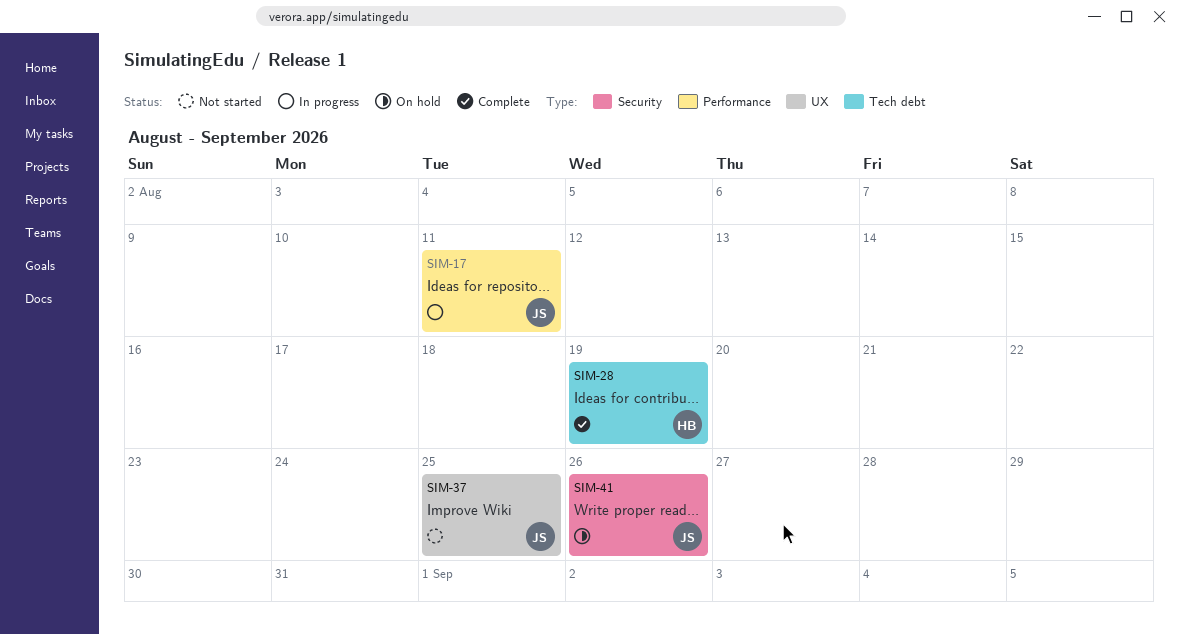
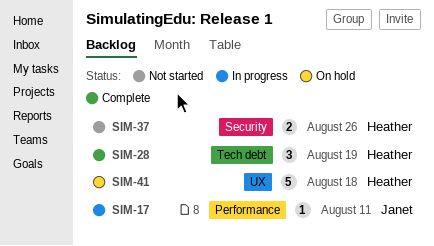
SIM-37, owner: Janet -> Heather
SIM-37, label: UX -> Security
SIM-37, due: Aug 25 -> Aug 26
SIM-41, owner: Janet -> Heather
SIM-41, label: Security -> UX
SIM-41, due: Aug 26 -> Aug 18

